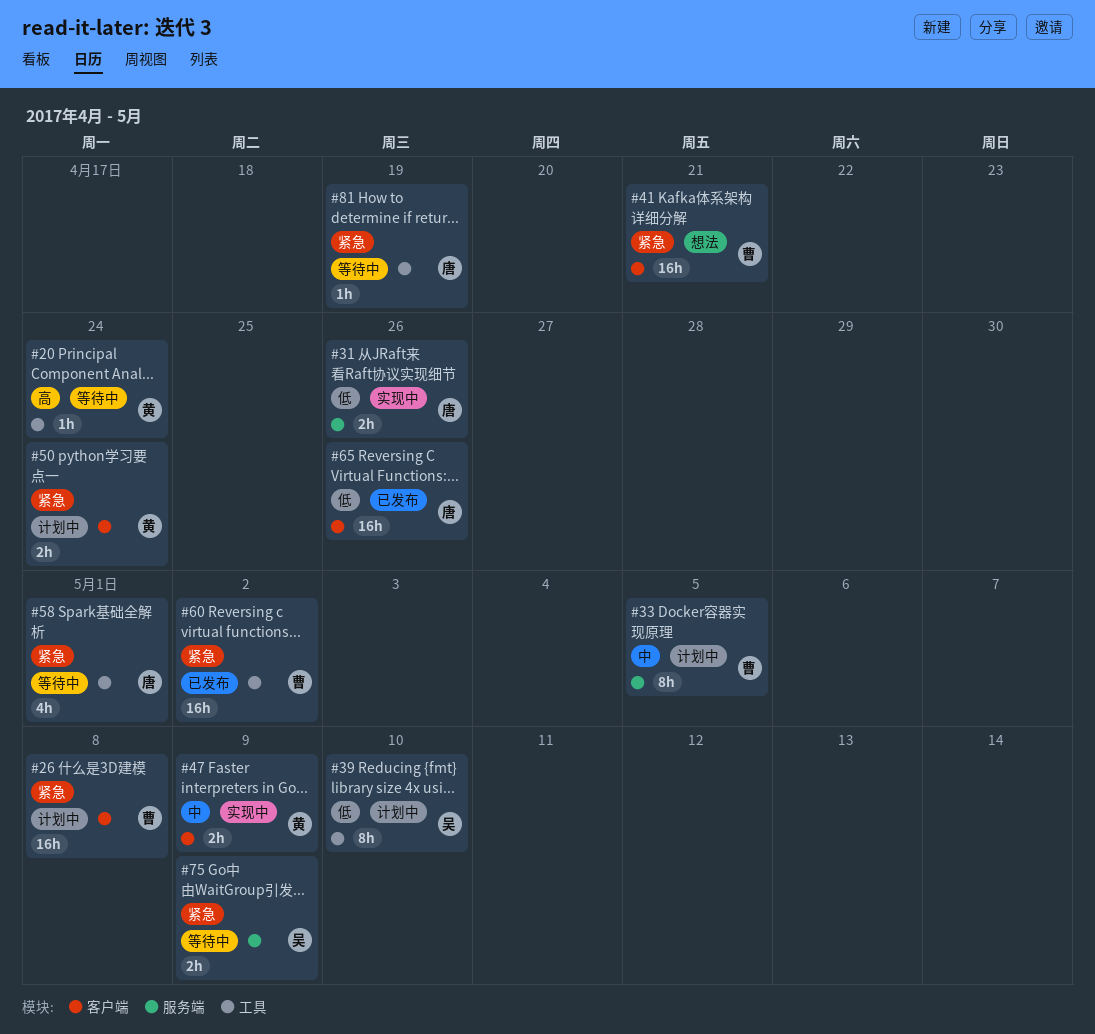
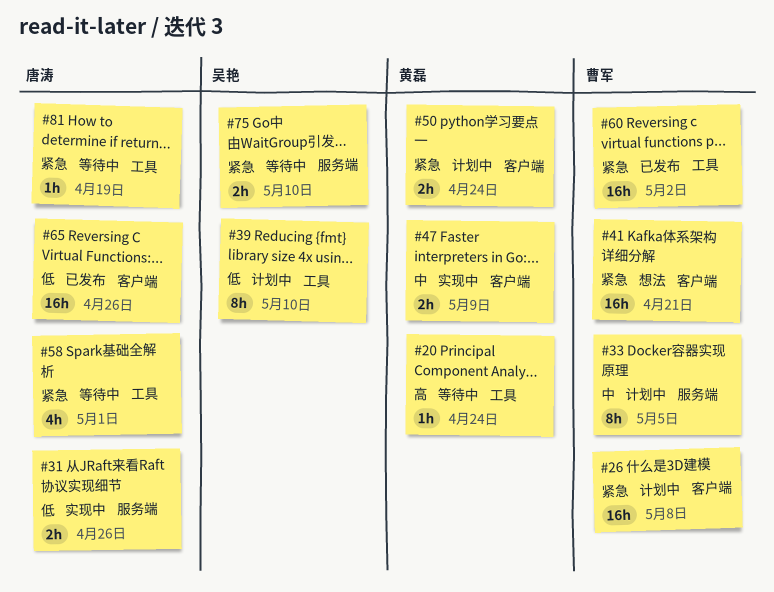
#75, due: May 9 -> May 10

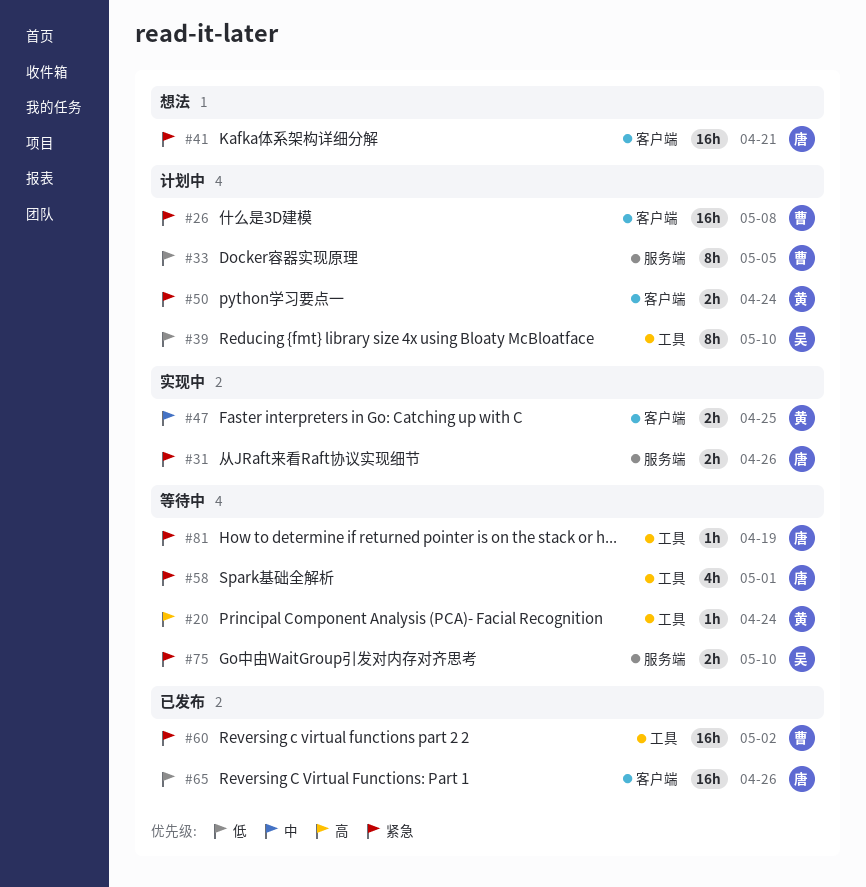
#31, priority: 低 -> 紧急
#33, priority: 中 -> 低
#41, owner: 曹军 -> 唐涛
#47, due: May 9 -> Apr 25

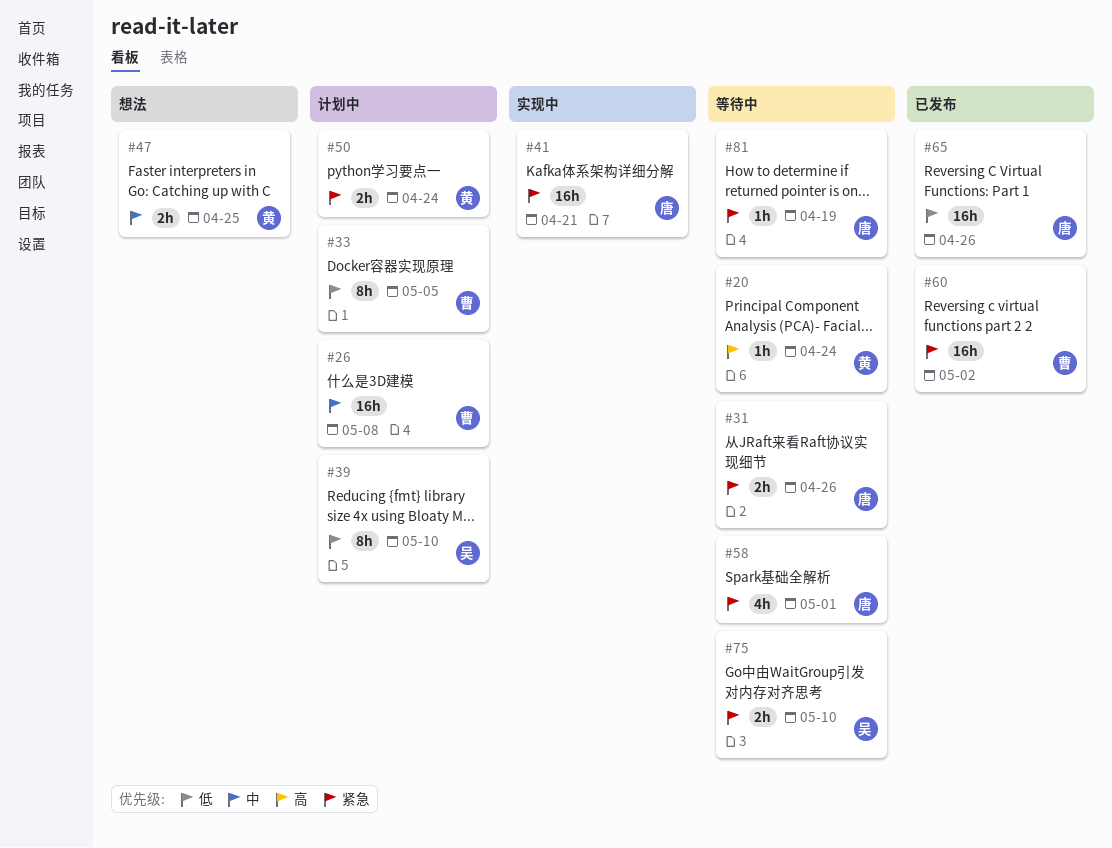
#26, priority: 紧急 -> 中
#31, status: 实现中 -> 等待中
#41, status: 想法 -> 实现中
#47, status: 实现中 -> 想法

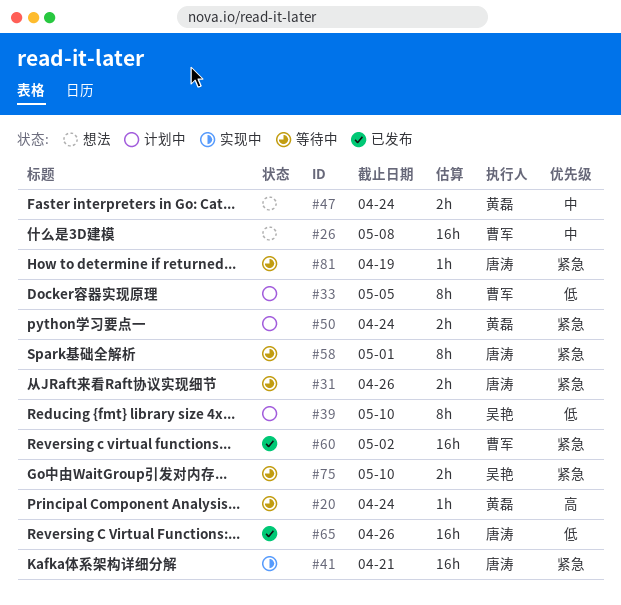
#26, status: 计划中 -> 想法
#47, due: Apr 25 -> Apr 24
#58, estimate: 4h -> 8h

